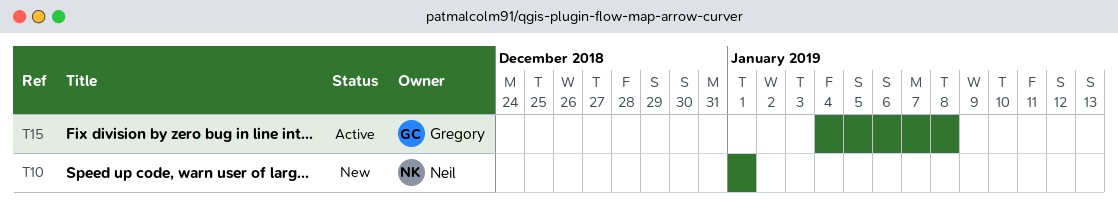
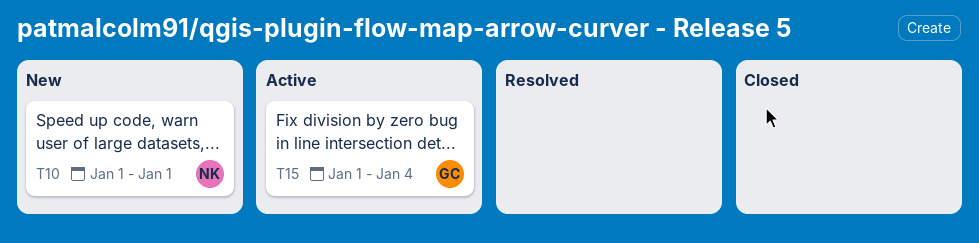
T15, start: Jan 4 -> Jan 1
T15, due: Jan 8 -> Jan 4

